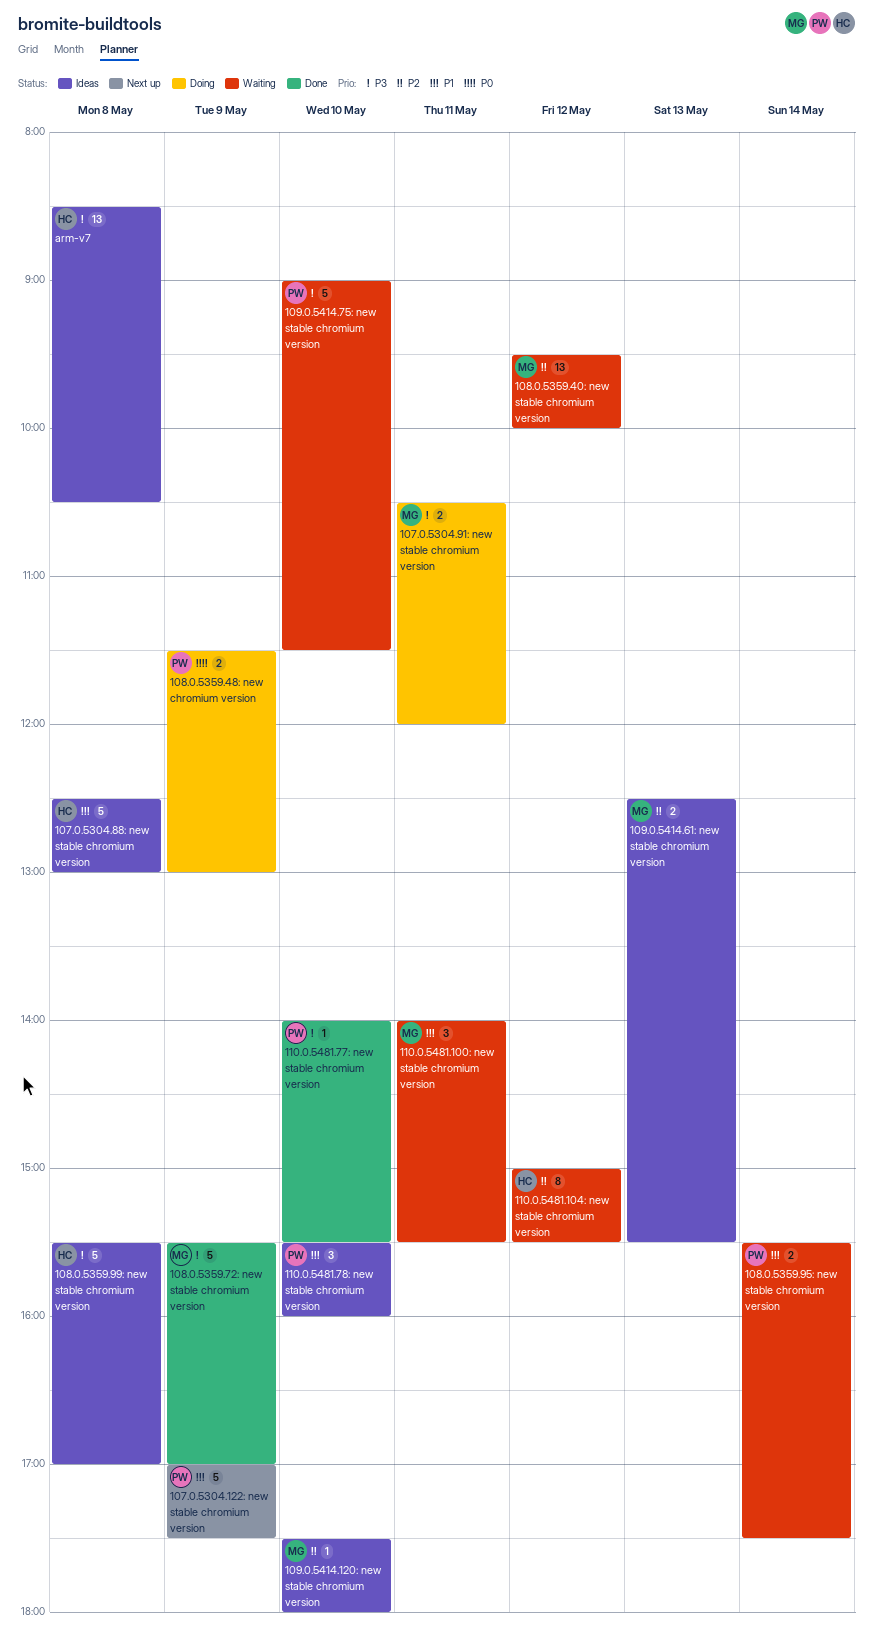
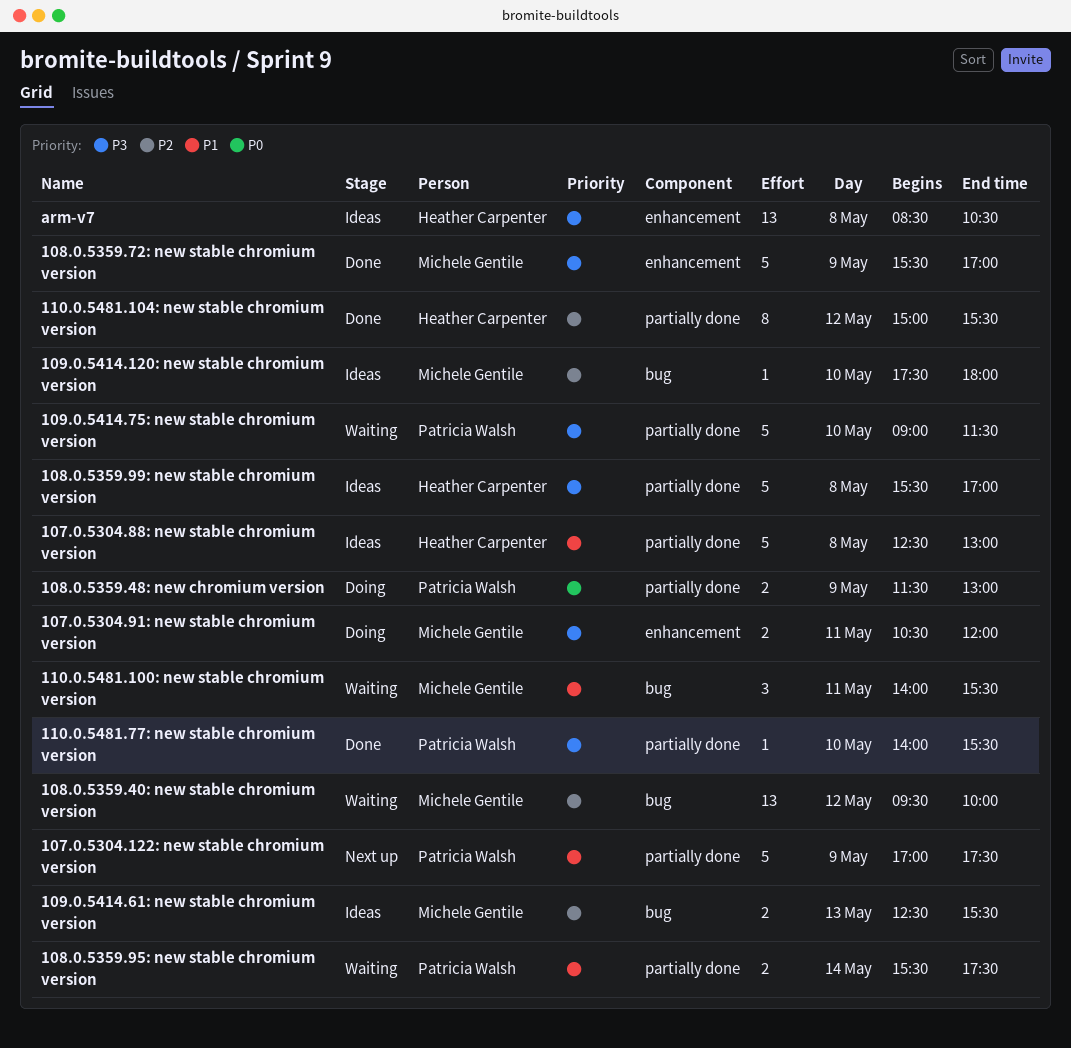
110.0.5481.104: new stable chromium version, status: Waiting -> Done
110.0.5481.78: new stable chromium version: present -> none

